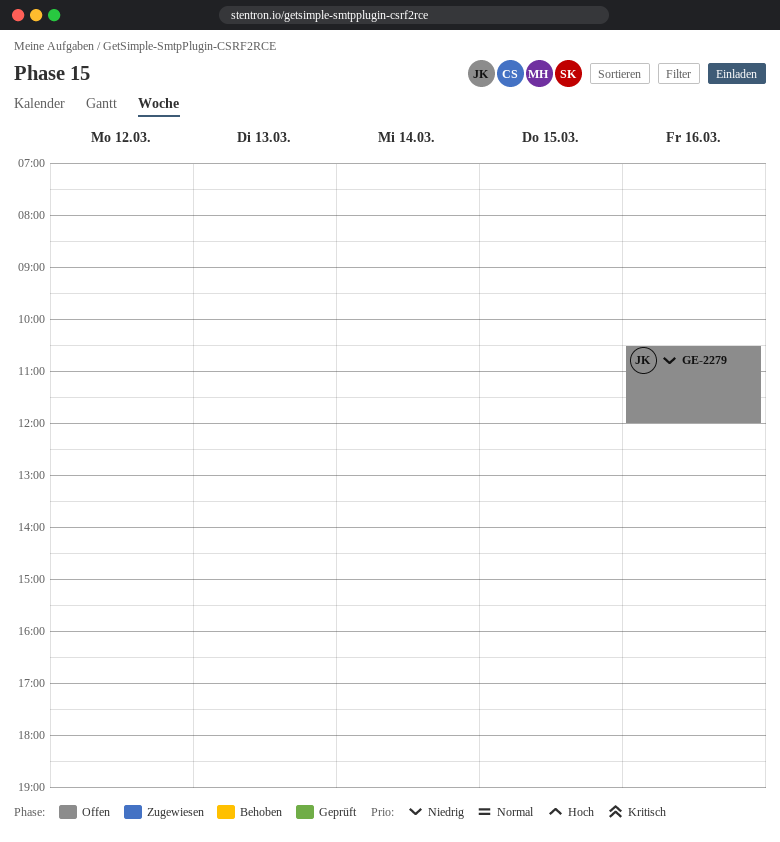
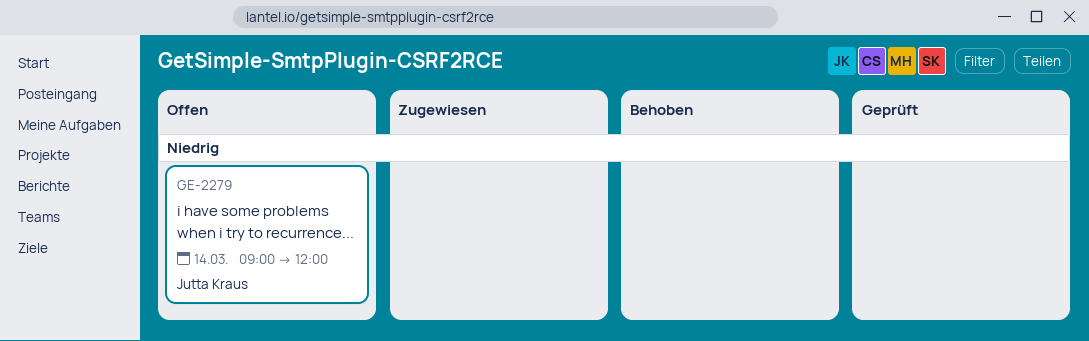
GE-2279, day: Mar 16 -> Mar 14
GE-2279, begins: 10:30 -> 09:00

